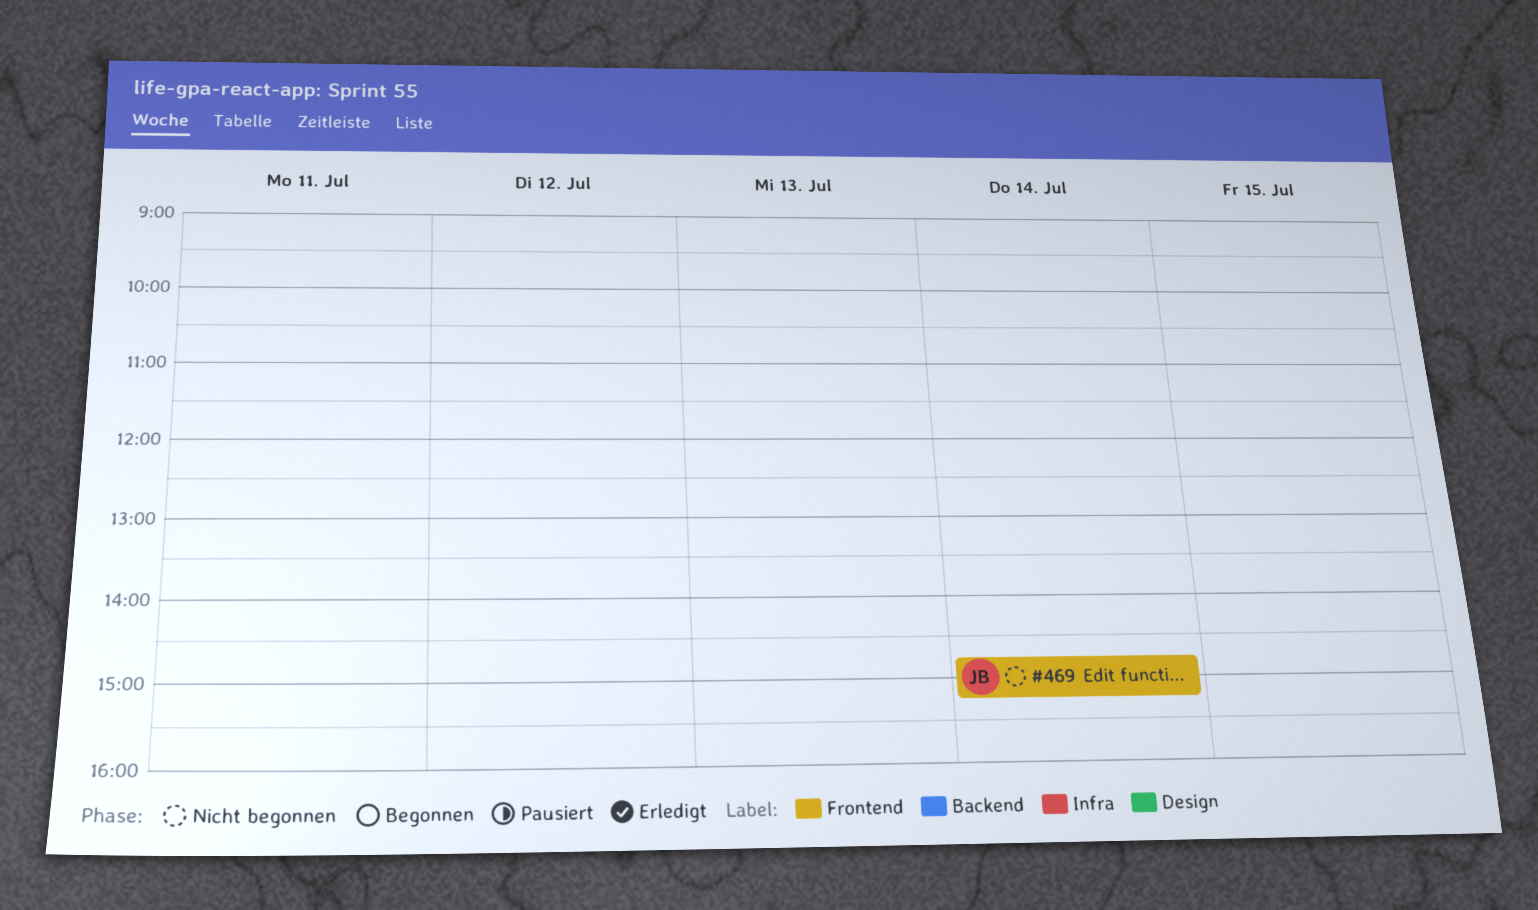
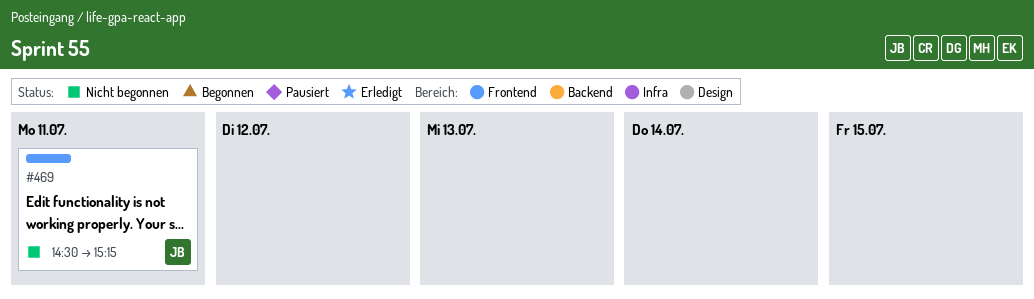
#469, day: Jul 14 -> Jul 11
#469, begins: 14:45 -> 14:30

